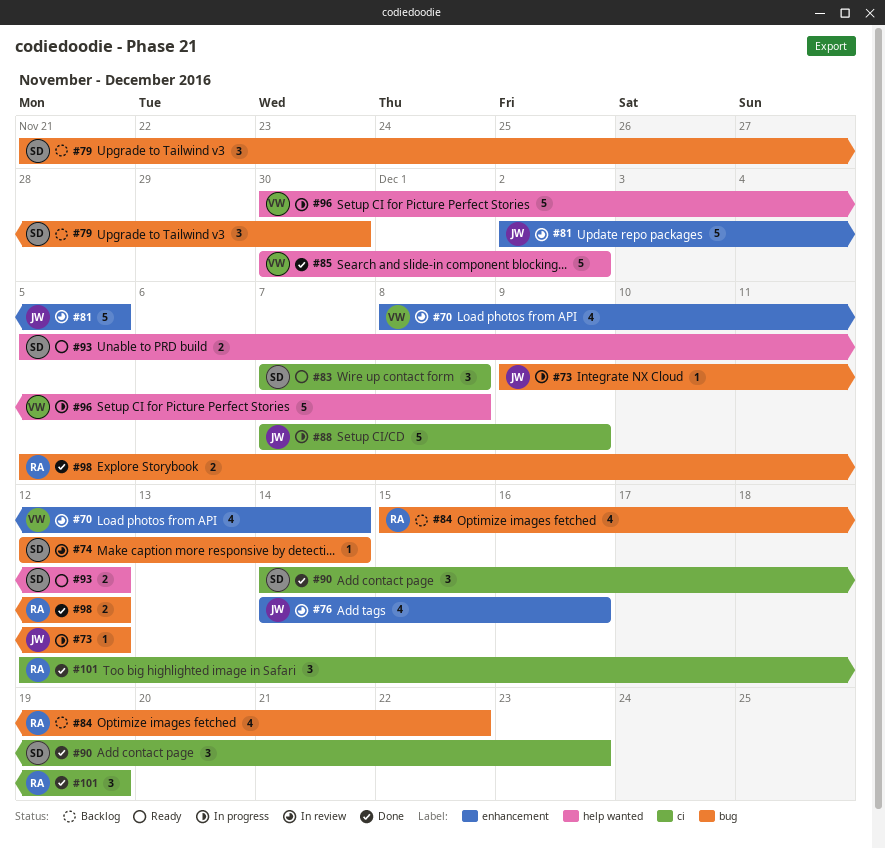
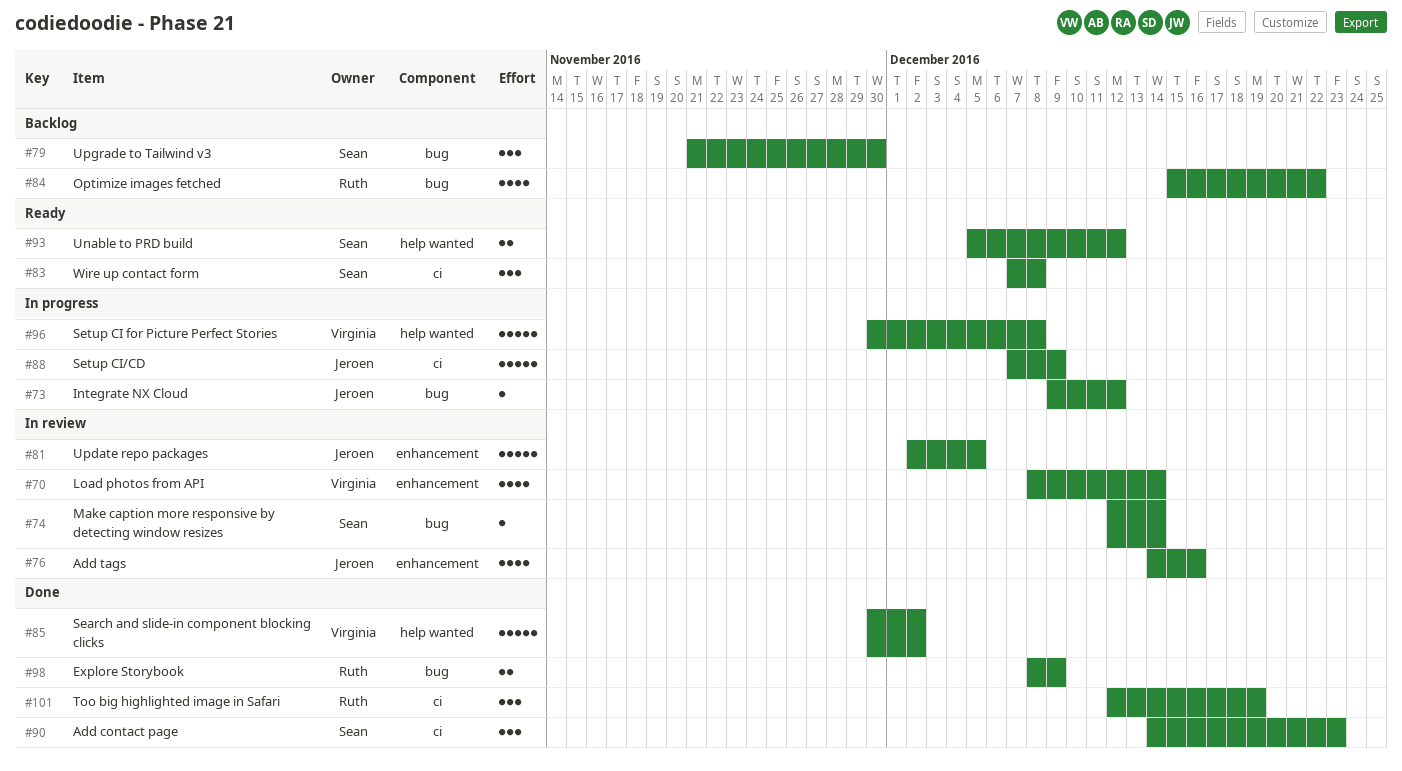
#98, start: Dec 5 -> Dec 8
#98, due: Dec 12 -> Dec 9

